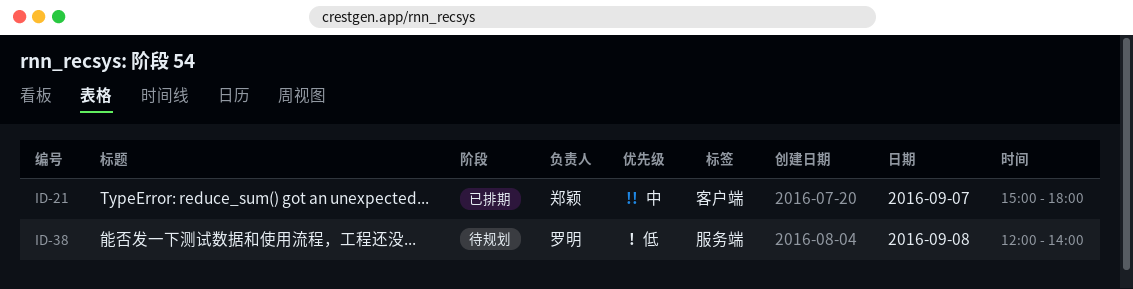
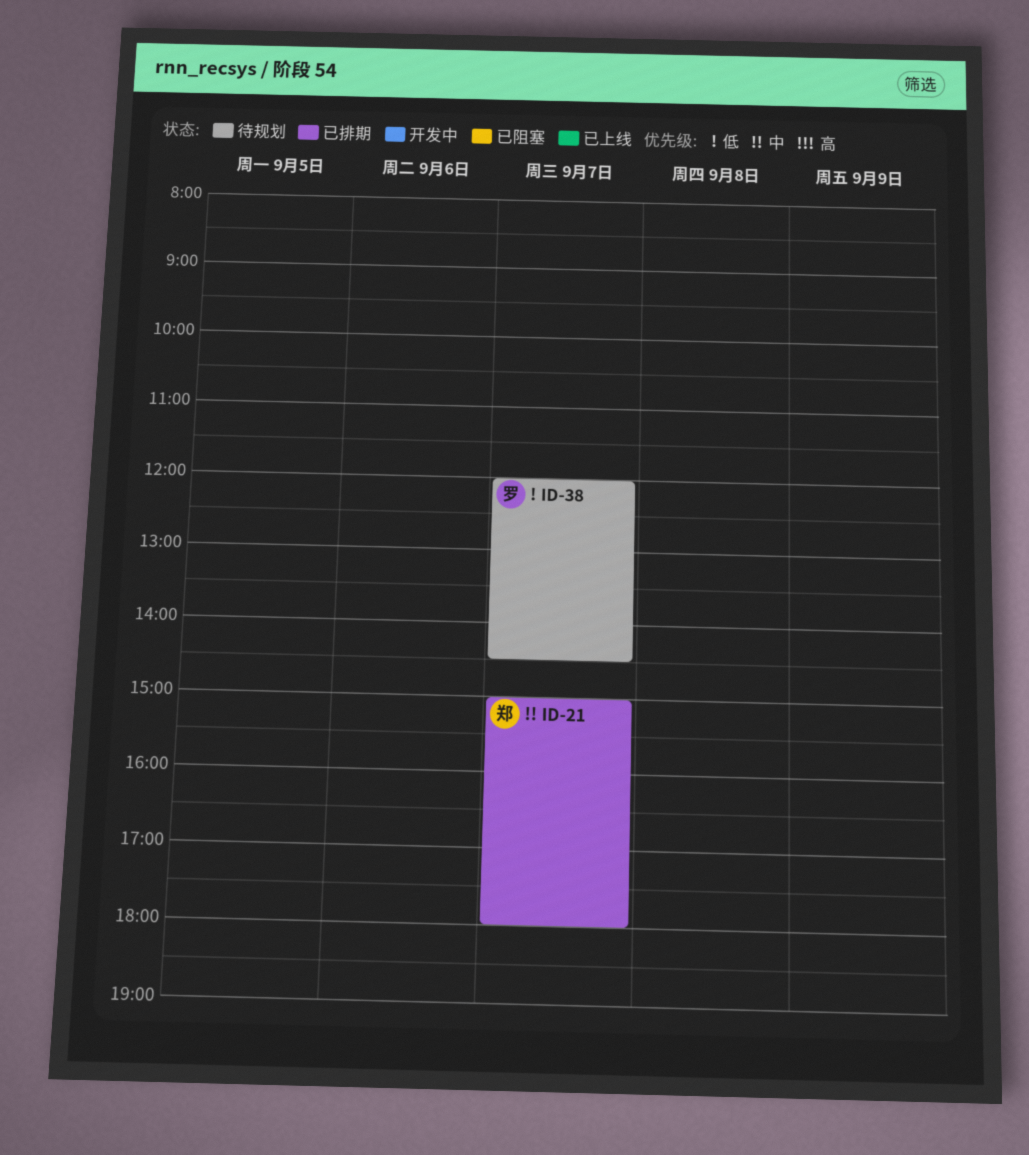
ID-38, day: Sep 8 -> Sep 7
ID-38, ends: 14:00 -> 14:30

